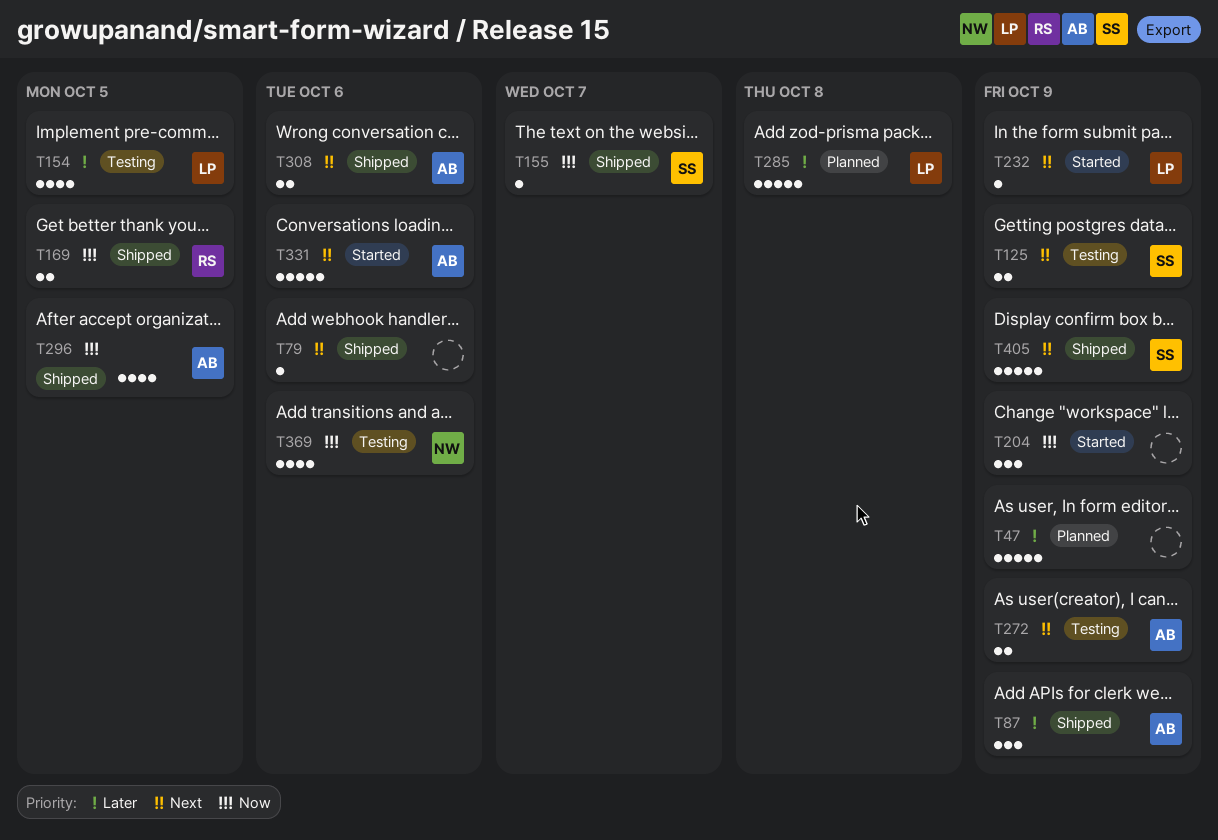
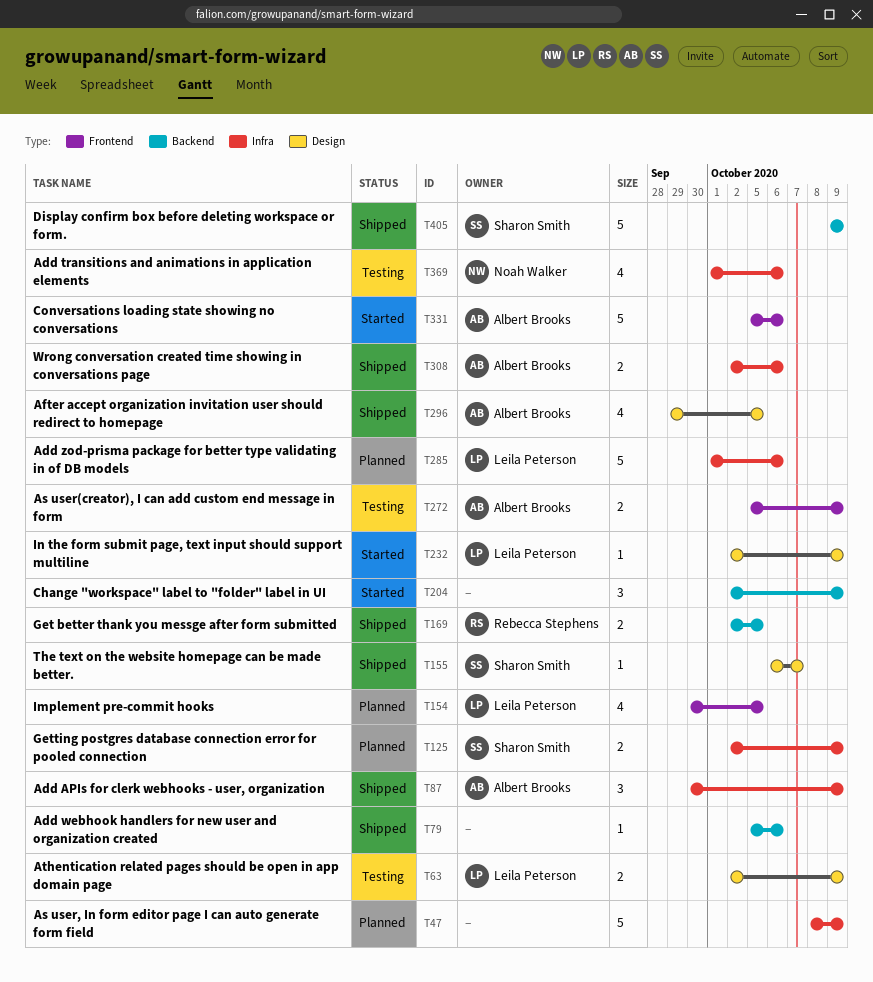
T63: none -> present
T125, status: Testing -> Planned
T154, status: Testing -> Planned
T285, due: Oct 8 -> Oct 6

